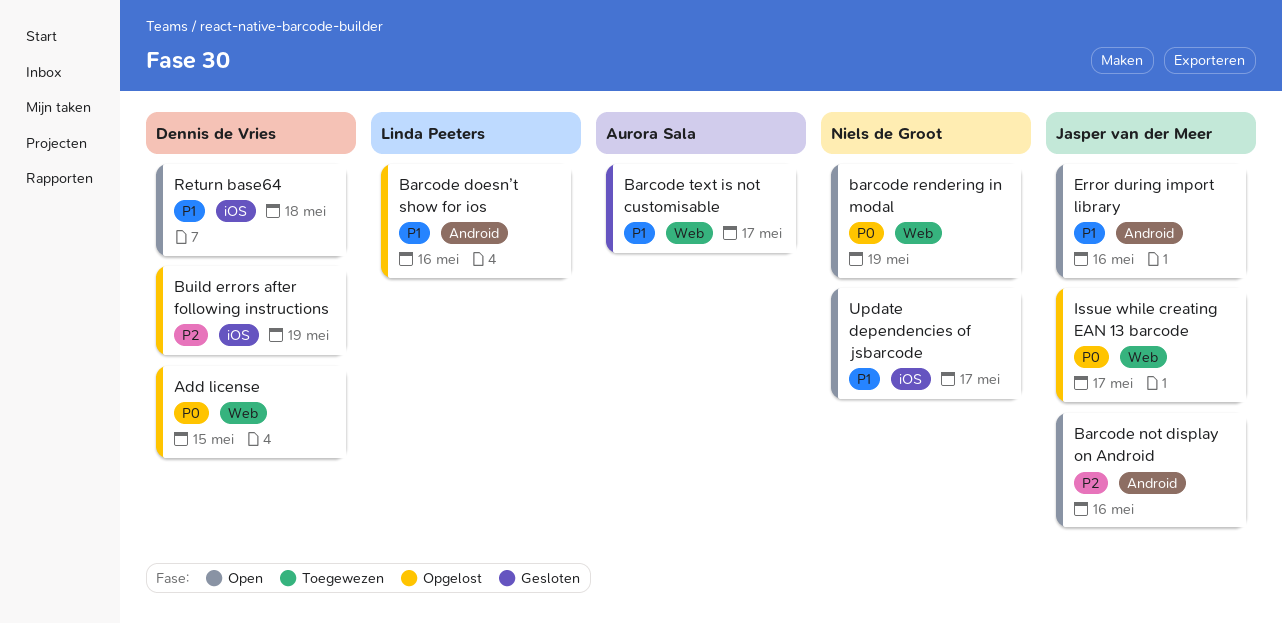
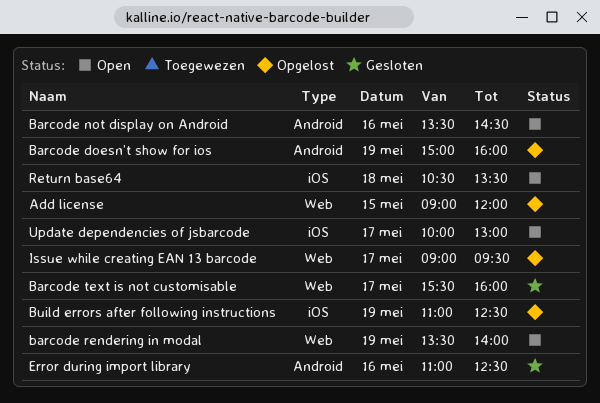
Barcode doesn’t show for ios, day: May 16 -> May 19
Error during import library, status: Open -> Gesloten

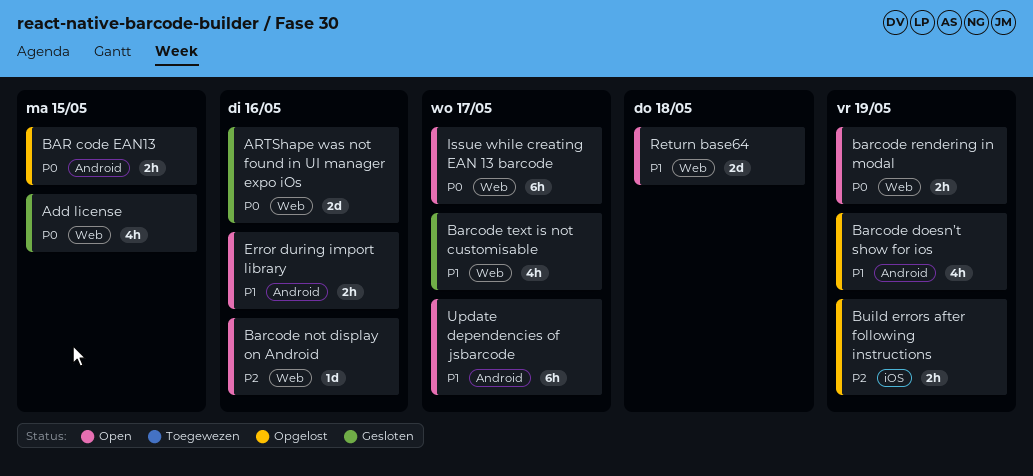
Add license, status: Opgelost -> Gesloten
ARTShape was not found in UI manager expo iOs: none -> present
BAR code EAN13: none -> present
Barcode not display on Android, label: Android -> Web
Error during import library, status: Gesloten -> Open
Issue while creating EAN 13 barcode, status: Opgelost -> Open
Return base64, label: iOS -> Web
Update dependencies of jsbarcode, label: iOS -> Android

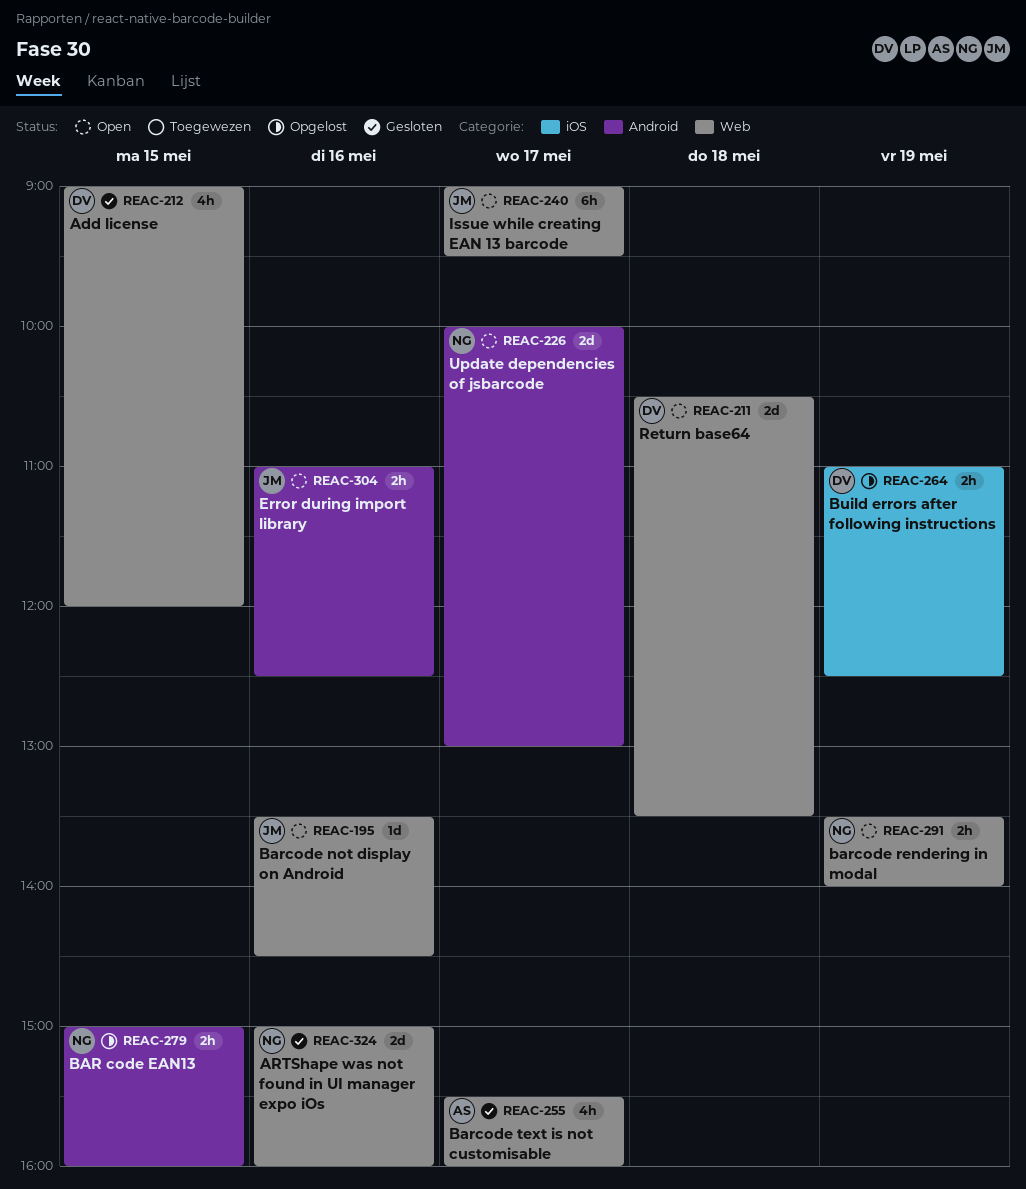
Barcode doesn’t show for ios: present -> none
Update dependencies of jsbarcode, estimate: 6h -> 2d

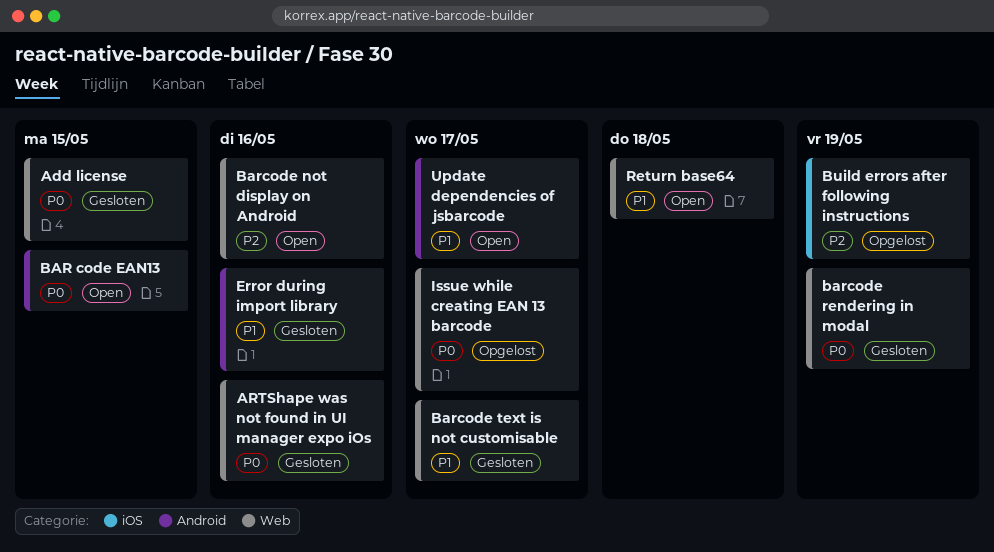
BAR code EAN13, status: Opgelost -> Open
barcode rendering in modal, status: Open -> Gesloten
Error during import library, status: Open -> Gesloten
Issue while creating EAN 13 barcode, status: Open -> Opgelost

